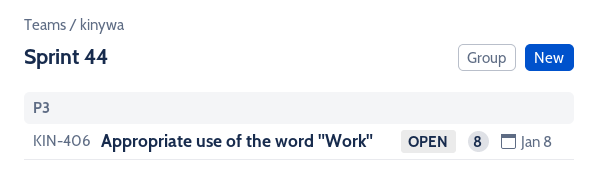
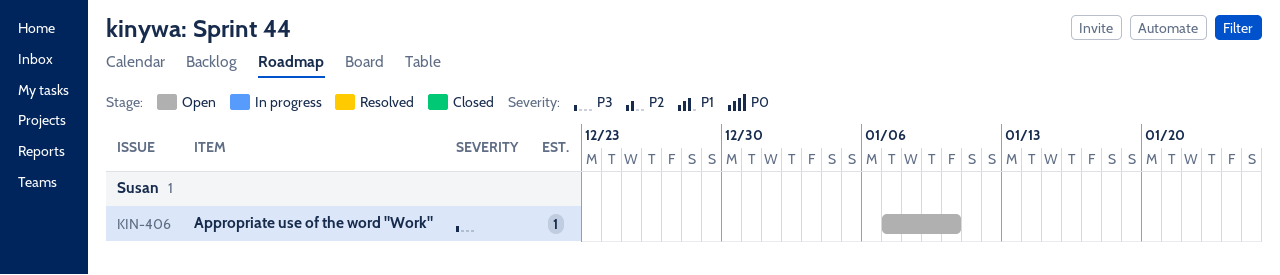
KIN-406, estimate: 8 -> 1
KIN-406, due: Jan 8 -> Jan 10

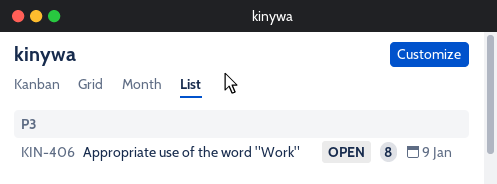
KIN-406, estimate: 1 -> 8
KIN-406, due: Jan 10 -> Jan 9

